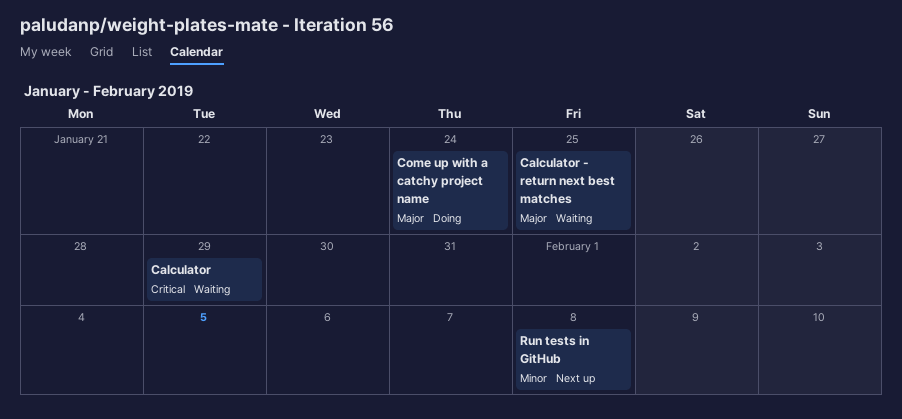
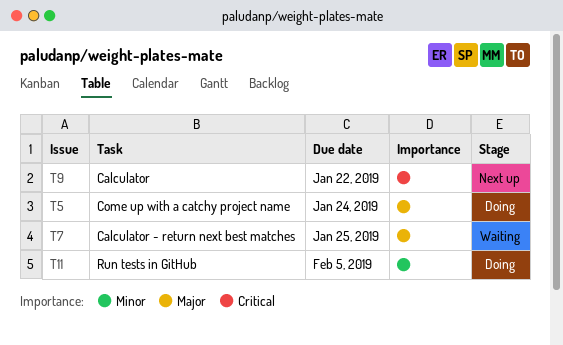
Calculator, status: Waiting -> Next up
Calculator, due: Jan 29 -> Jan 22
Run tests in GitHub, status: Next up -> Doing
Run tests in GitHub, due: Feb 8 -> Feb 5

